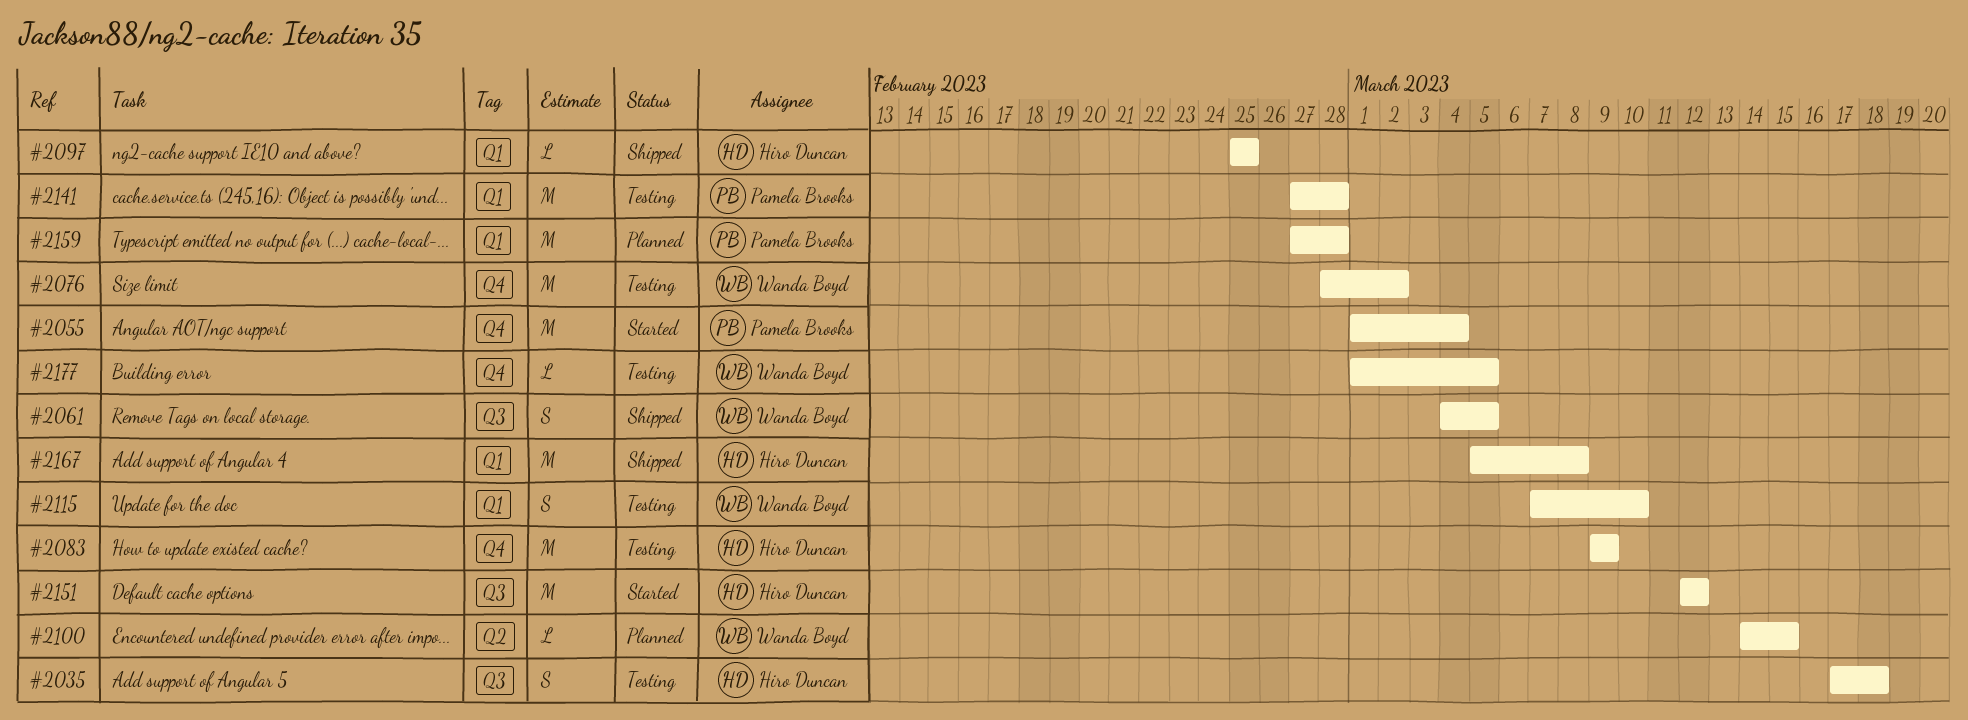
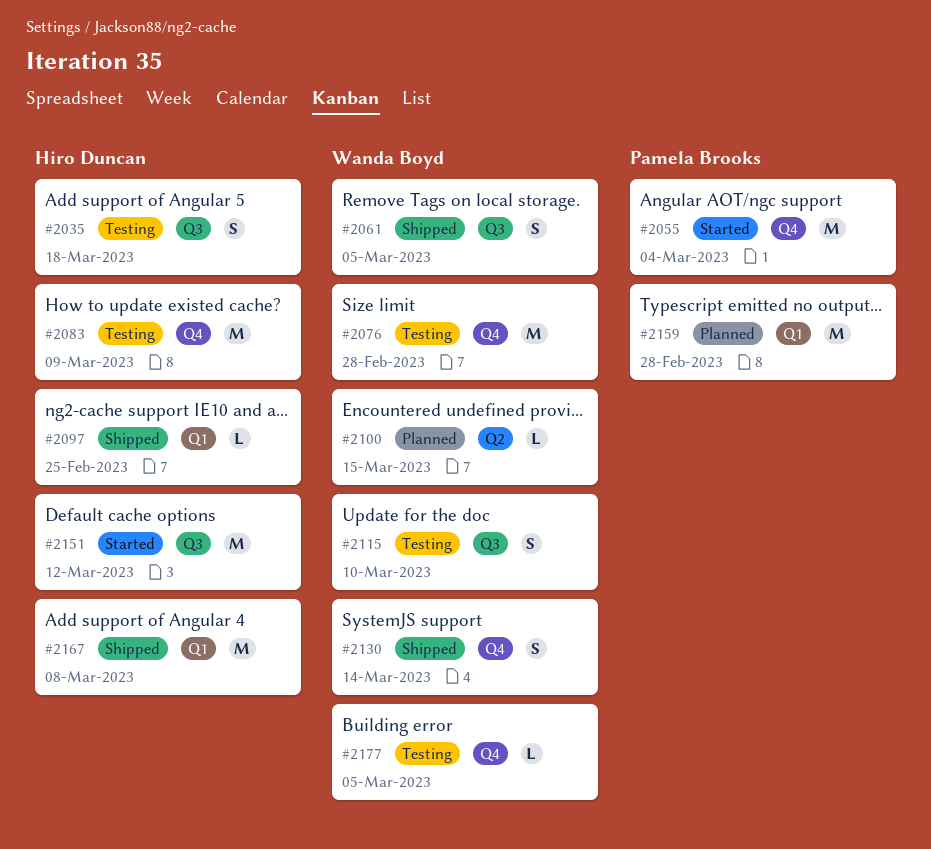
#2076, due: Mar 2 -> Feb 28
#2115, label: Q1 -> Q3
#2130: none -> present
#2141: present -> none

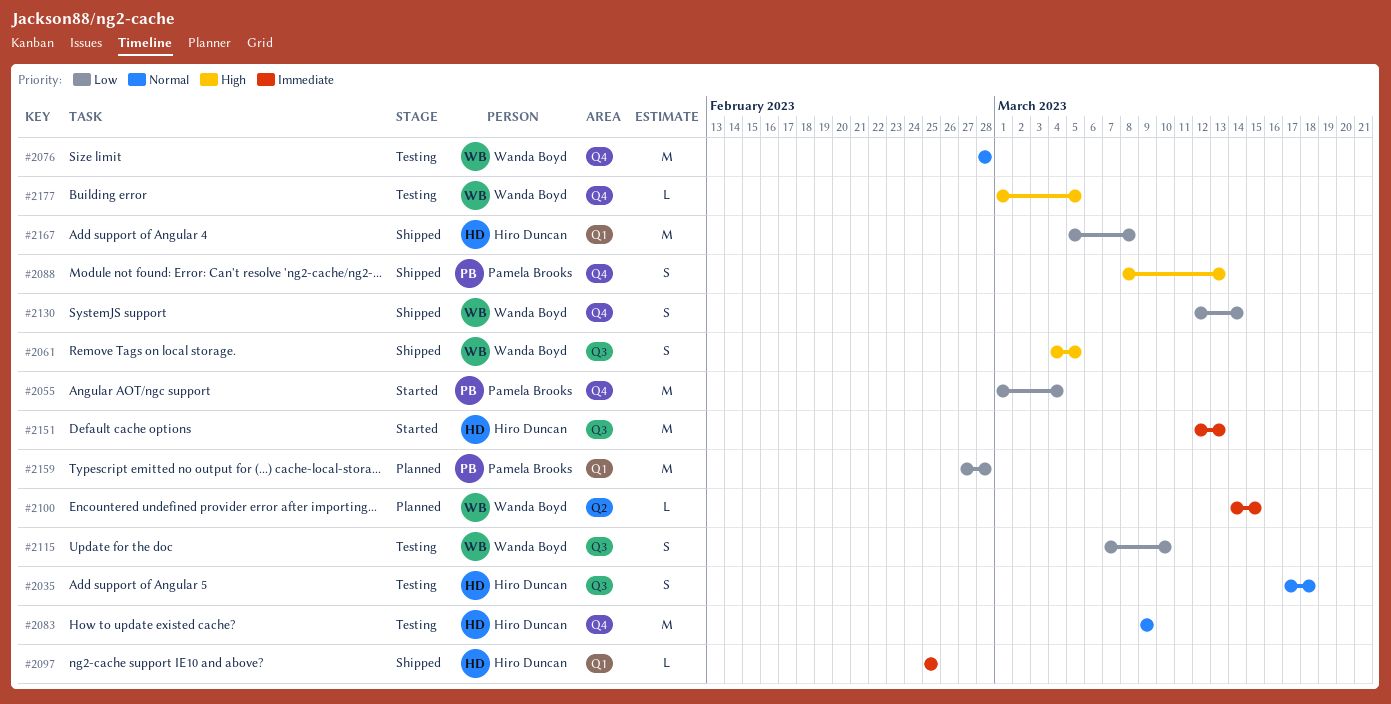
#2088: none -> present
#2151, due: Mar 12 -> Mar 13

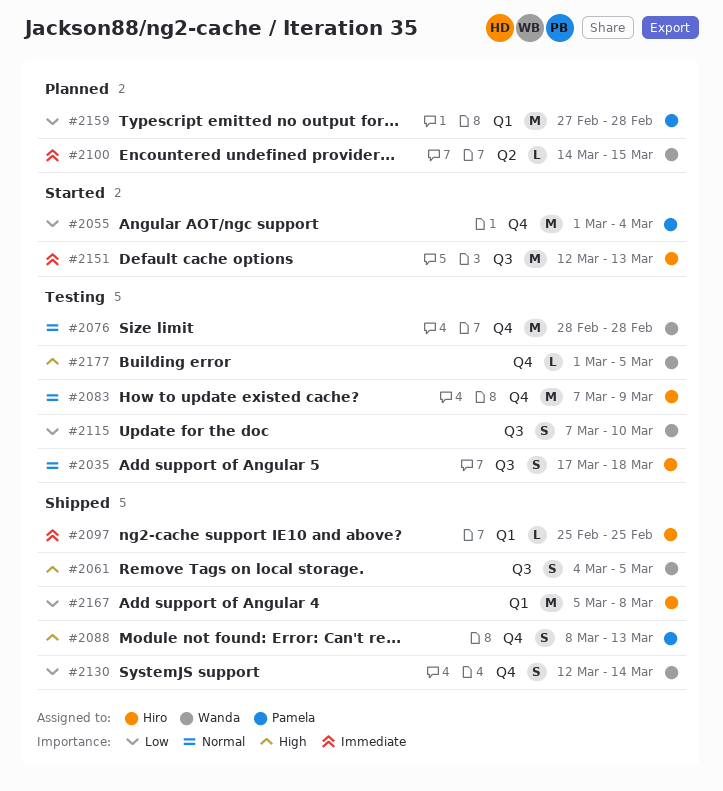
#2083, start: Mar 9 -> Mar 7

